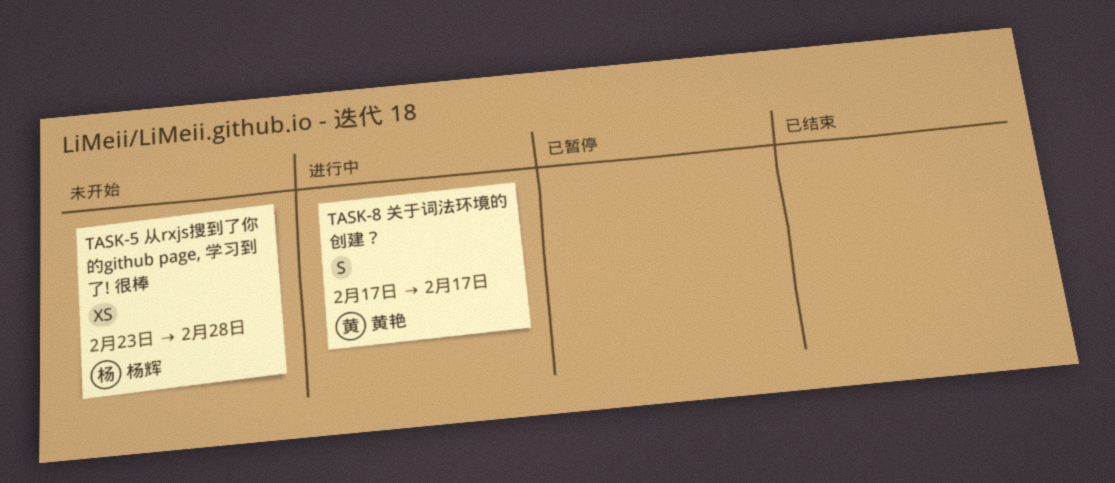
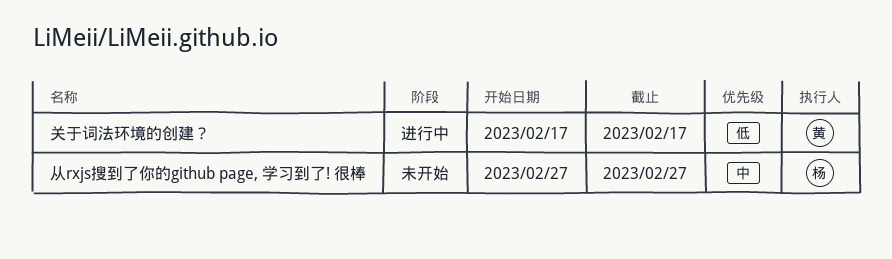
从rxjs搜到了你的github page, 学习到了! 很棒, start: Feb 23 -> Feb 27
从rxjs搜到了你的github page, 学习到了! 很棒, due: Feb 28 -> Feb 27

